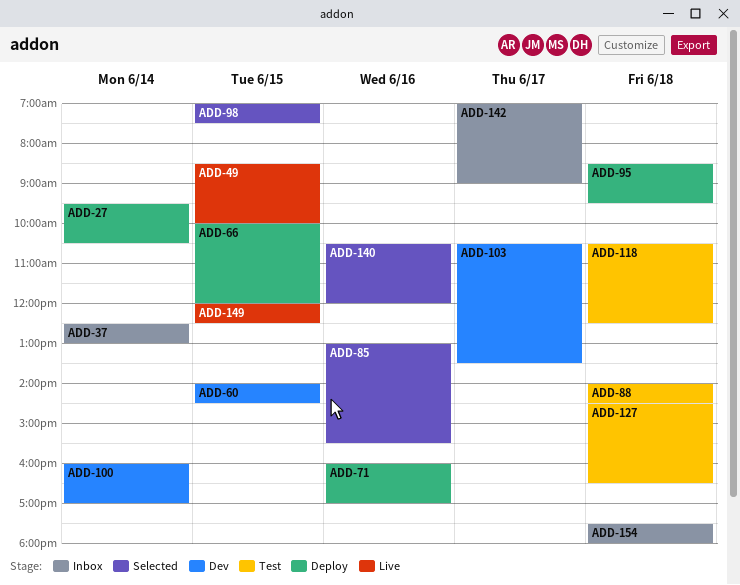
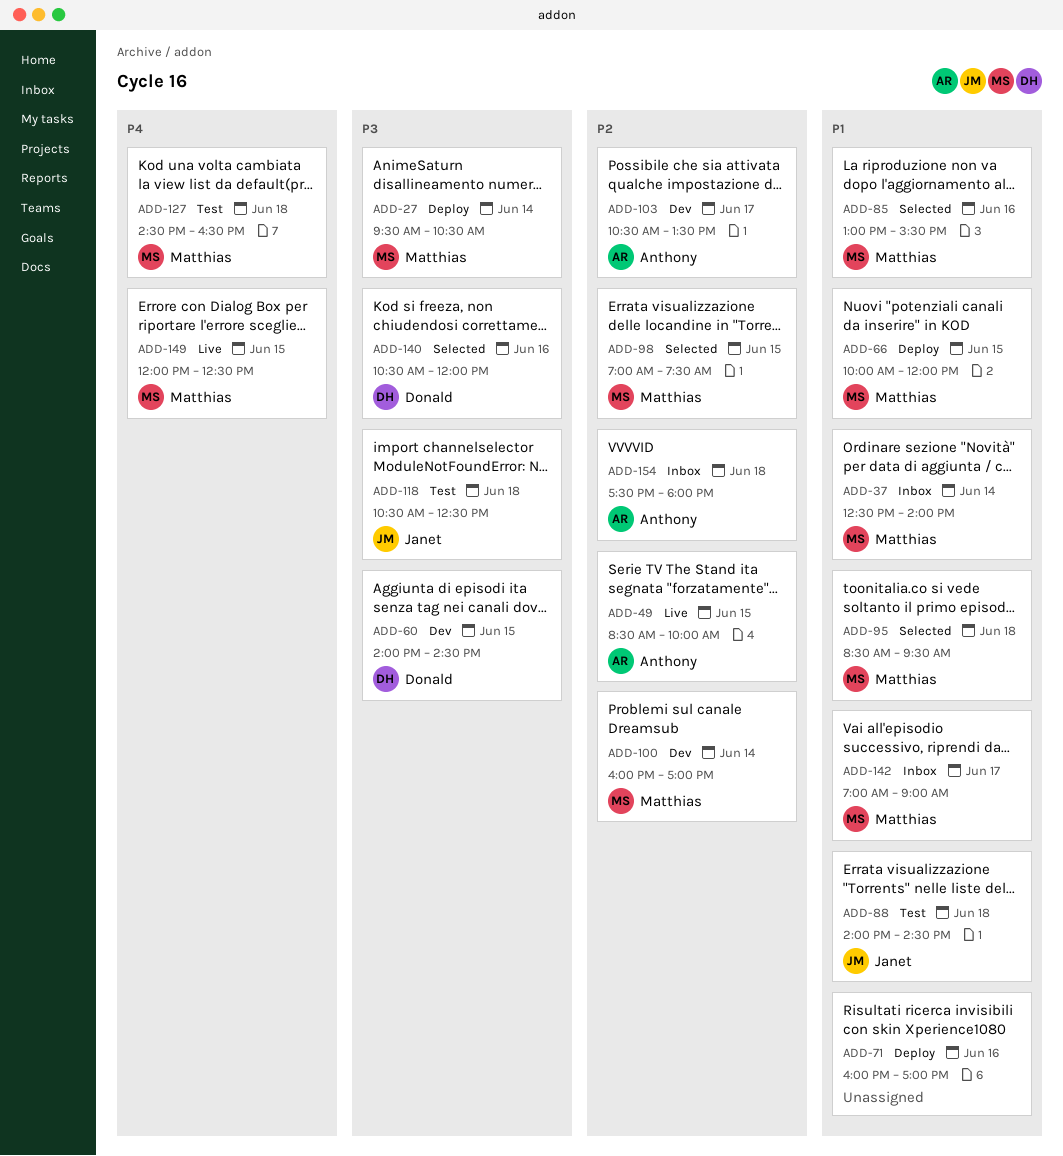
ADD-37, ends: 13:00 -> 14:00
ADD-95, status: Deploy -> Selected

